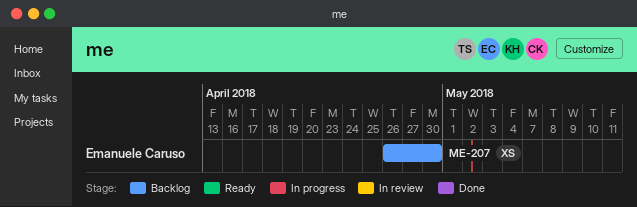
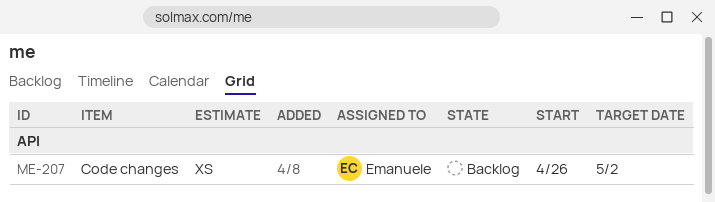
ME-207, due: Apr 30 -> May 2

